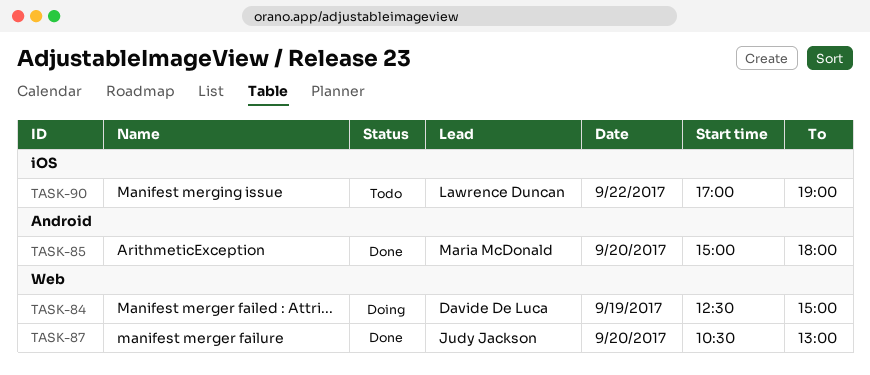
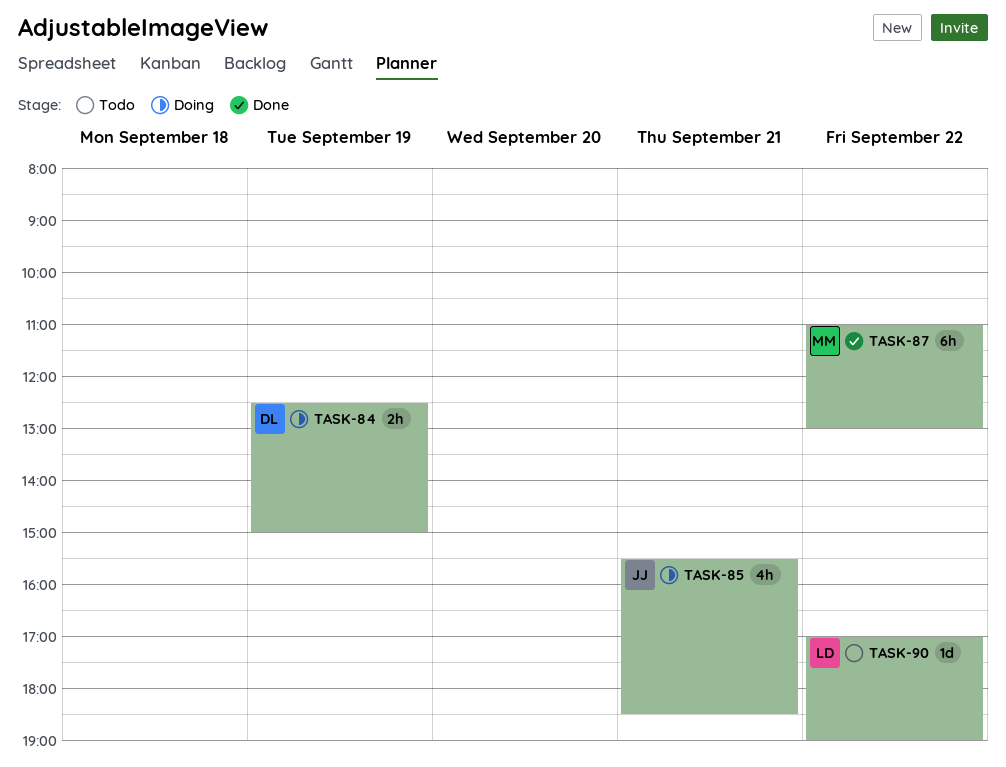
TASK-85, status: Done -> Doing
TASK-85, owner: Maria McDonald -> Judy Jackson
TASK-85, day: Sep 20 -> Sep 21
TASK-85, begins: 15:00 -> 15:30
TASK-85, ends: 18:00 -> 18:30
TASK-87, owner: Judy Jackson -> Maria McDonald
TASK-87, day: Sep 20 -> Sep 22
TASK-87, begins: 10:30 -> 11:00

